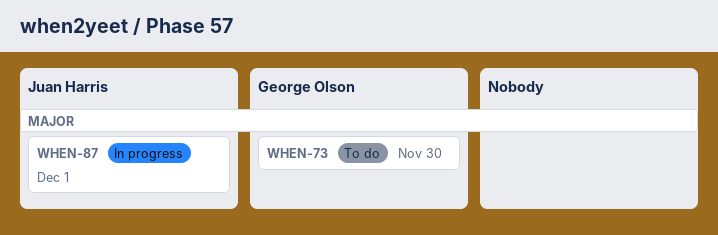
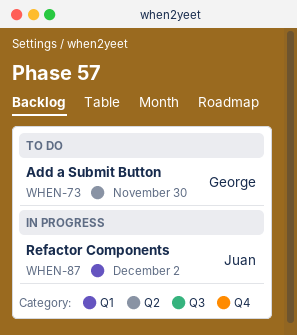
WHEN-87, due: Dec 1 -> Dec 2

